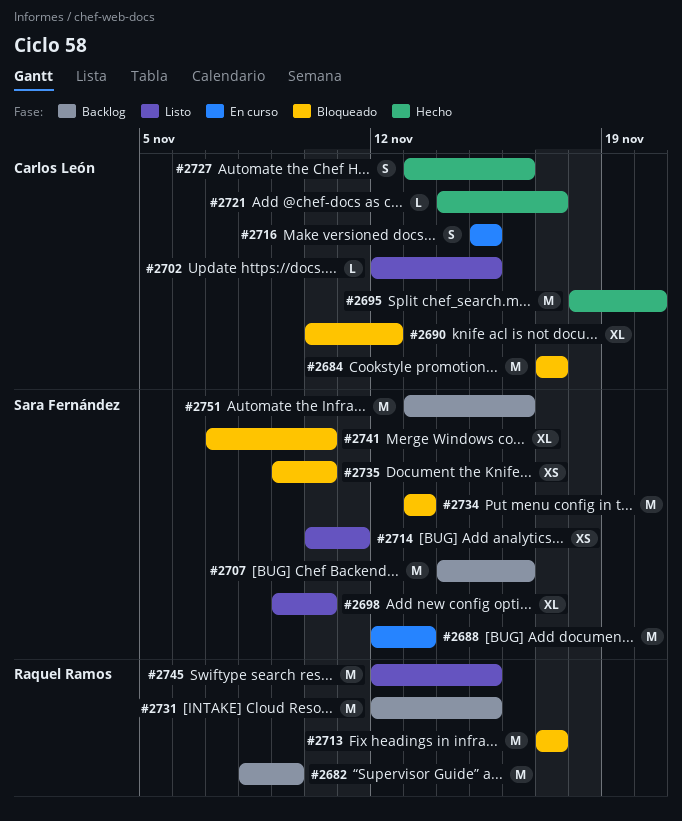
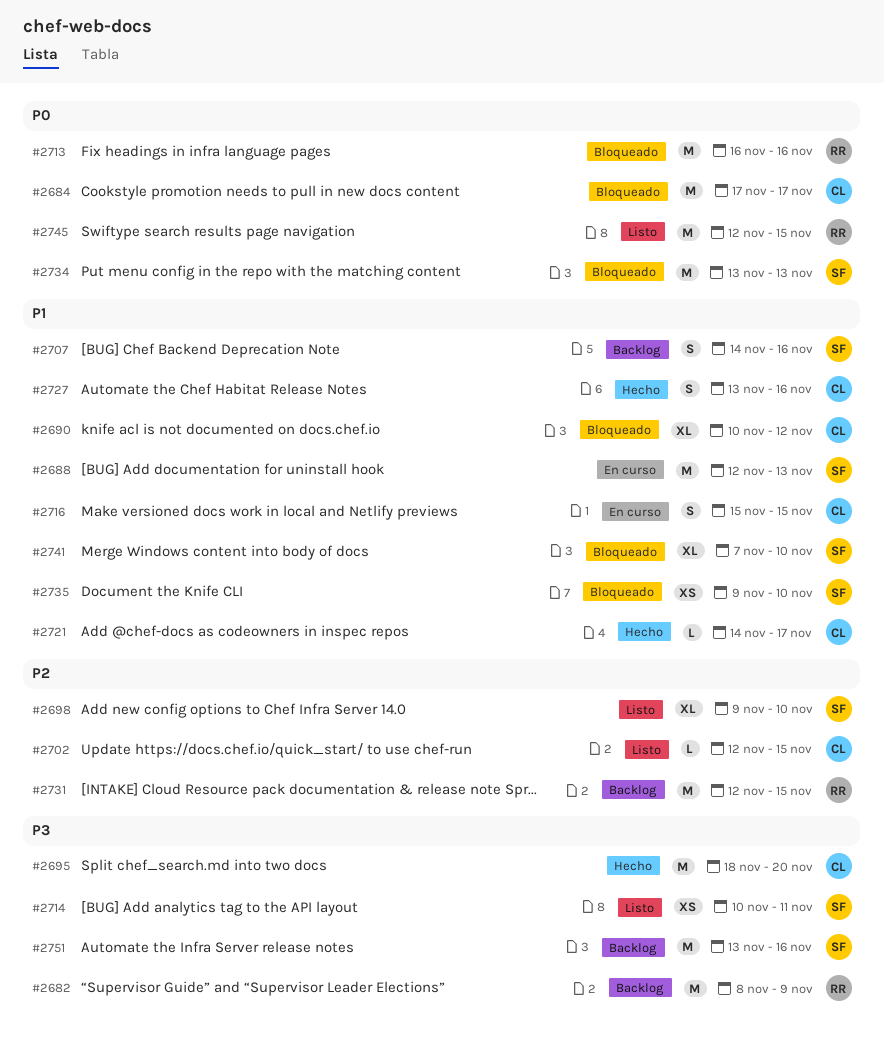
#2707, estimate: M -> S
#2713, start: Nov 17 -> Nov 16
#2713, due: Nov 17 -> Nov 16

